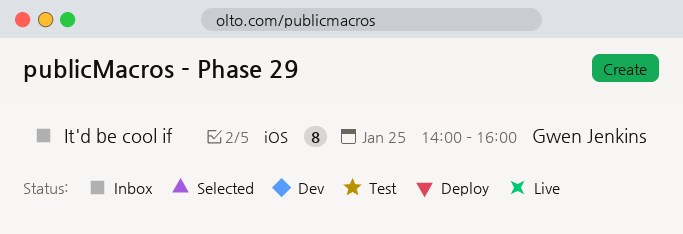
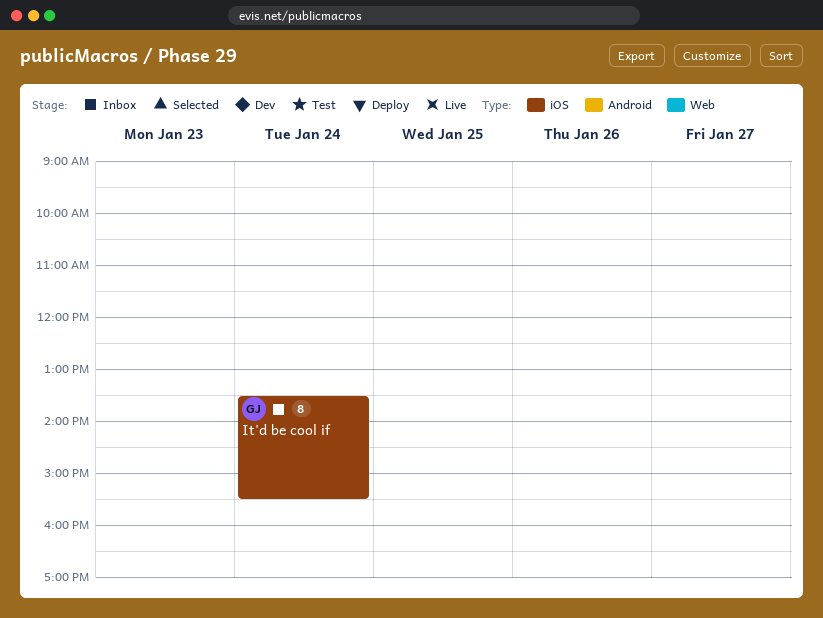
It'd be cool if, day: Jan 25 -> Jan 24
It'd be cool if, begins: 14:00 -> 13:30
It'd be cool if, ends: 16:00 -> 15:30

